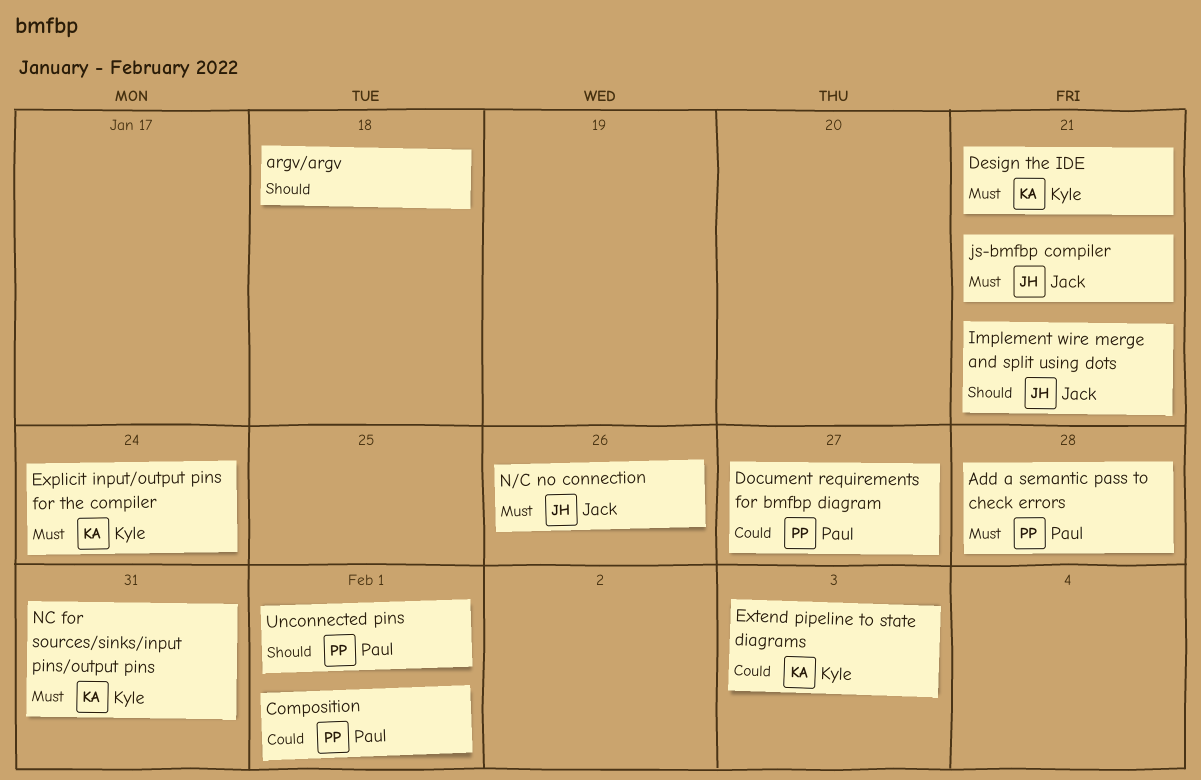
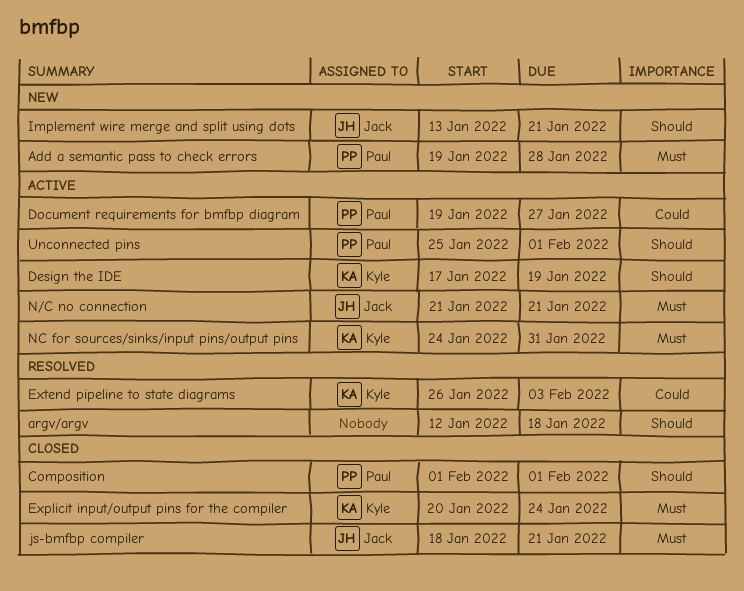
Composition, priority: Could -> Should
Design the IDE, priority: Must -> Should
Design the IDE, due: Jan 21 -> Jan 19
N/C no connection, due: Jan 26 -> Jan 21

